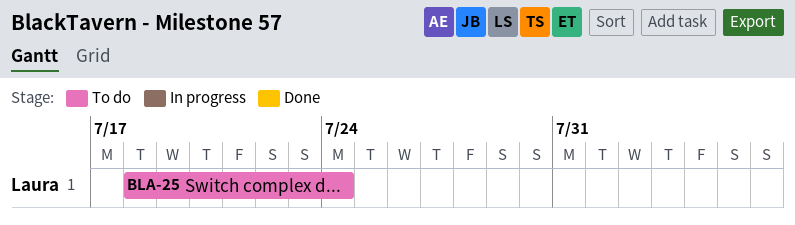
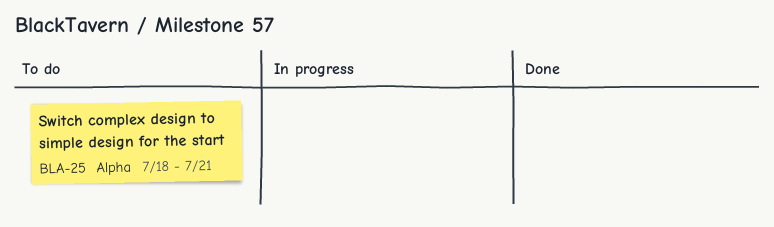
BLA-25, due: Jul 24 -> Jul 21

